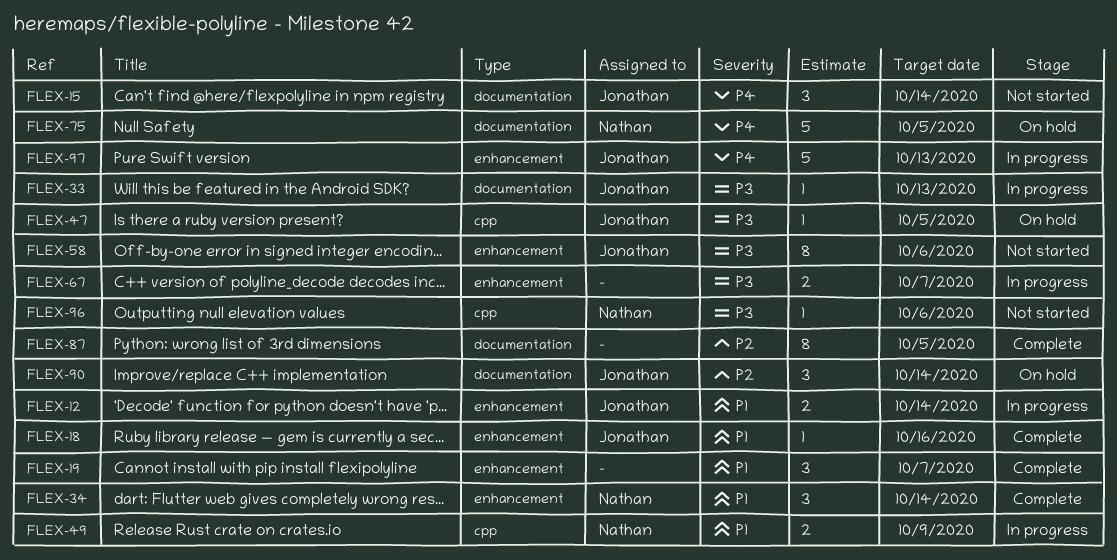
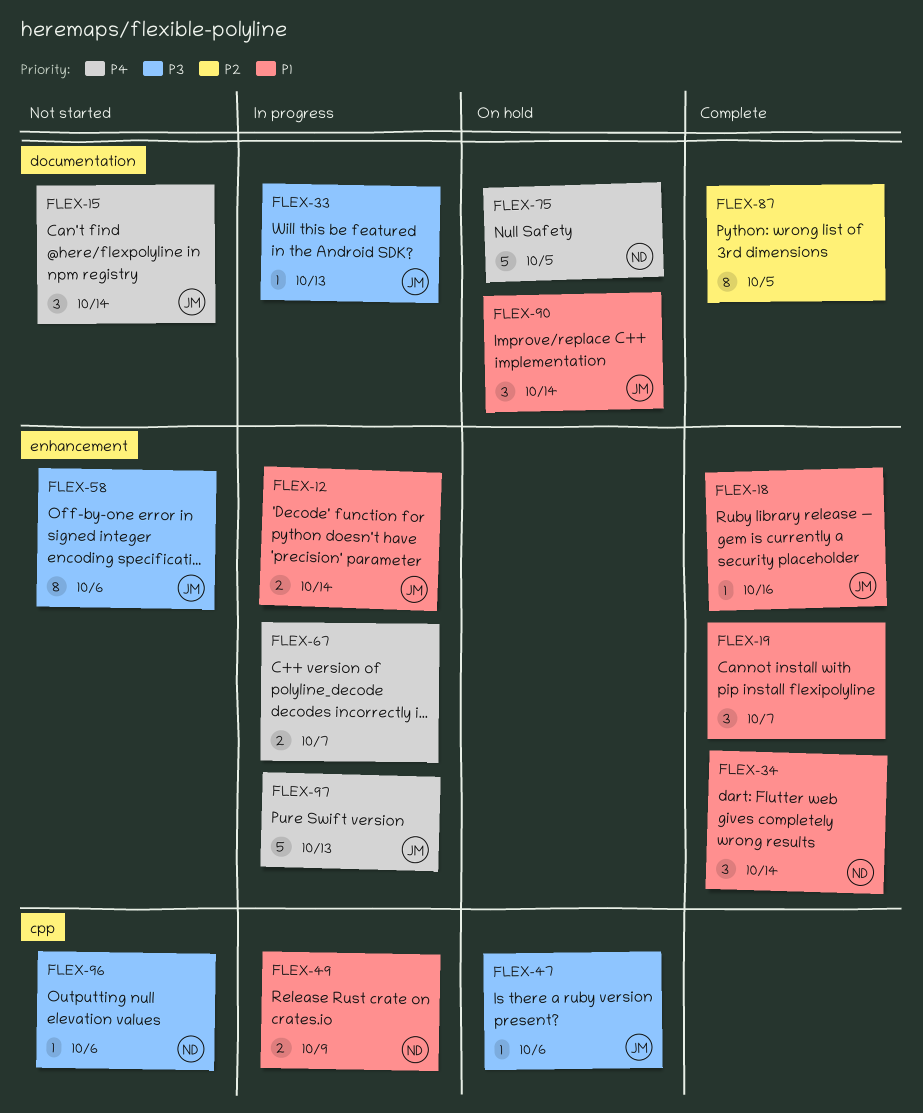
FLEX-47, due: Oct 5 -> Oct 6
FLEX-67, priority: P3 -> P4
FLEX-90, priority: P2 -> P1

